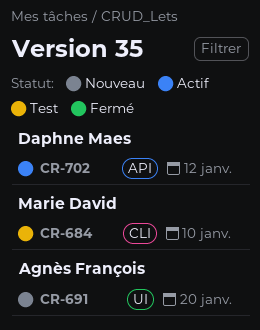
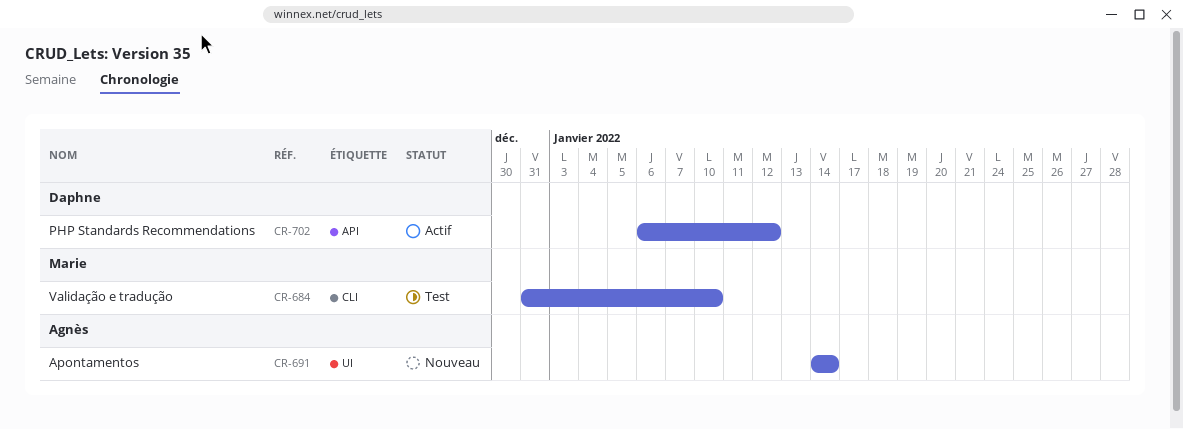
CR-691, due: Jan 20 -> Jan 14

